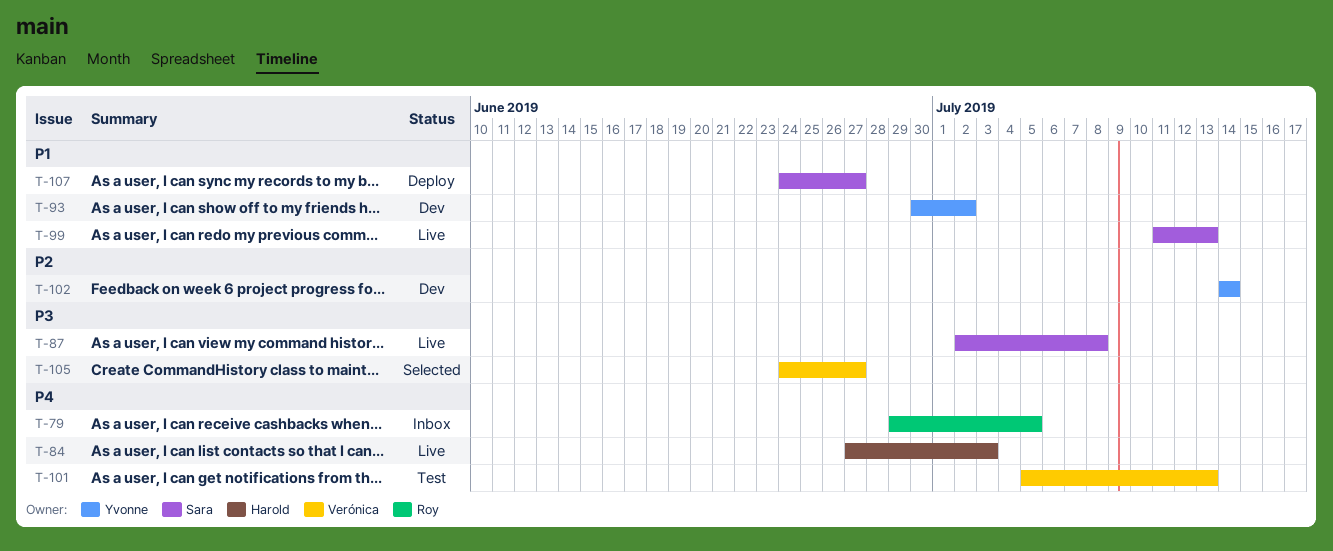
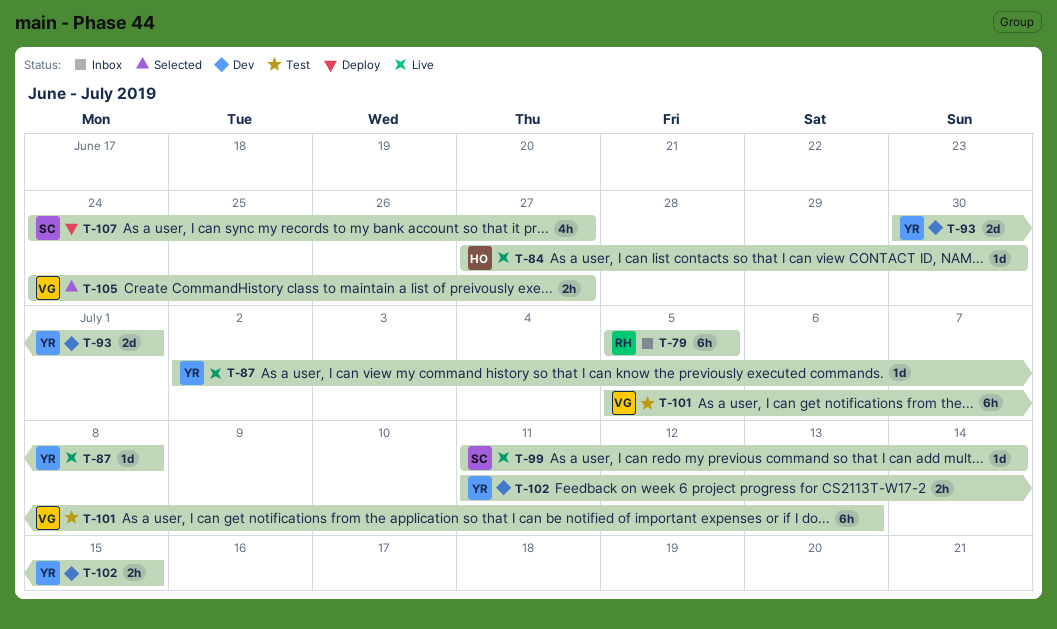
T-79, start: Jun 29 -> Jul 5
T-84, due: Jul 3 -> Jun 30
T-87, owner: Sara -> Yvonne
T-93, due: Jul 2 -> Jul 1
T-99, due: Jul 13 -> Jul 14
T-102, start: Jul 14 -> Jul 11
T-102, due: Jul 14 -> Jul 15

